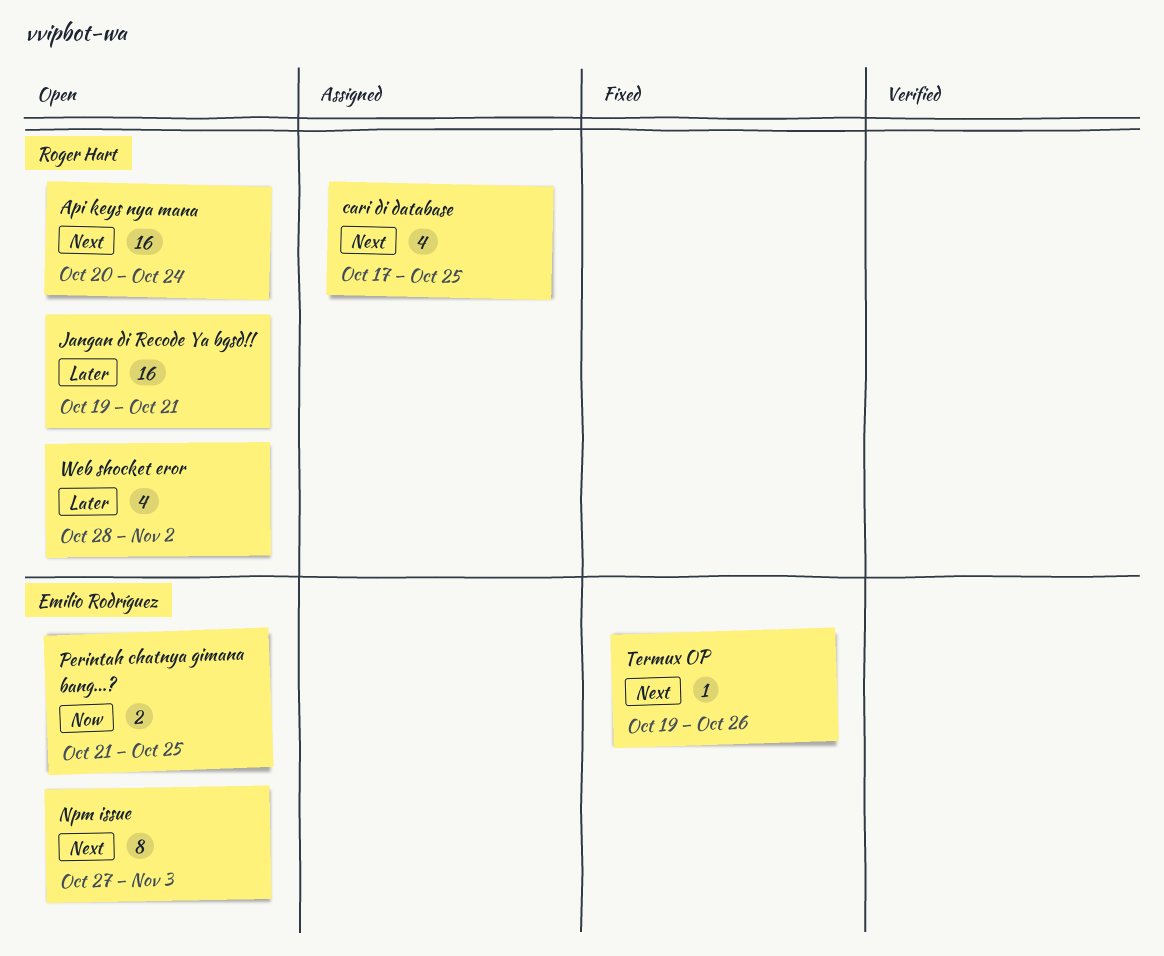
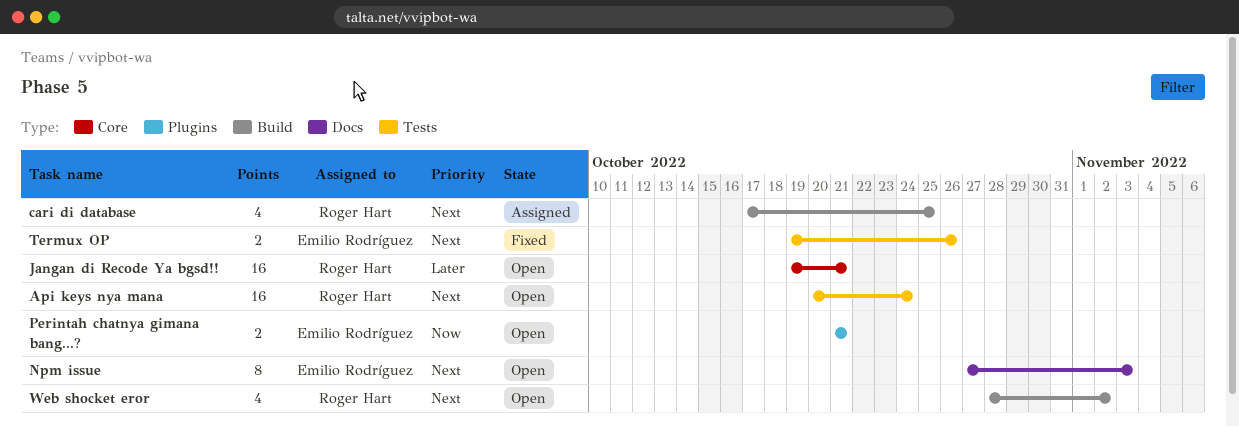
Perintah chatnya gimana bang...?, due: Oct 25 -> Oct 21
Termux OP, estimate: 1 -> 2
Web shocket eror, priority: Later -> Next

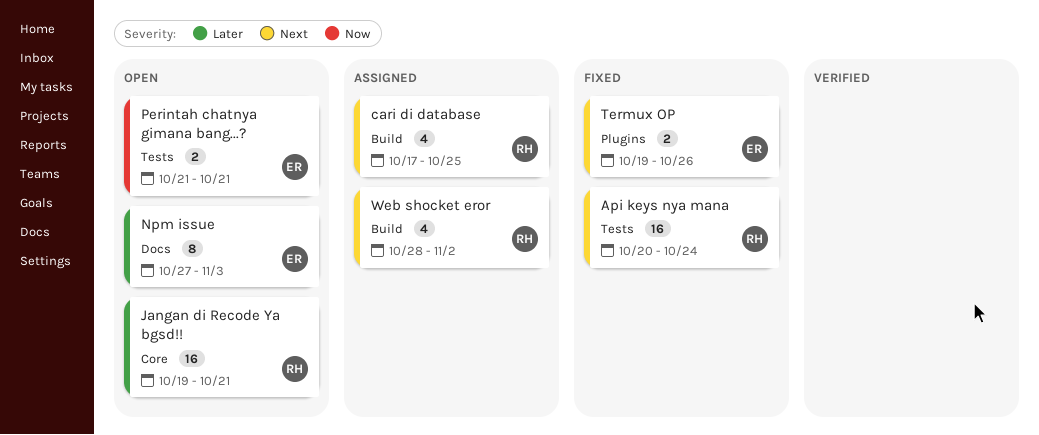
Api keys nya mana, status: Open -> Fixed
Npm issue, priority: Next -> Later
Perintah chatnya gimana bang...?, label: Plugins -> Tests
Termux OP, label: Tests -> Plugins
Web shocket eror, status: Open -> Assigned

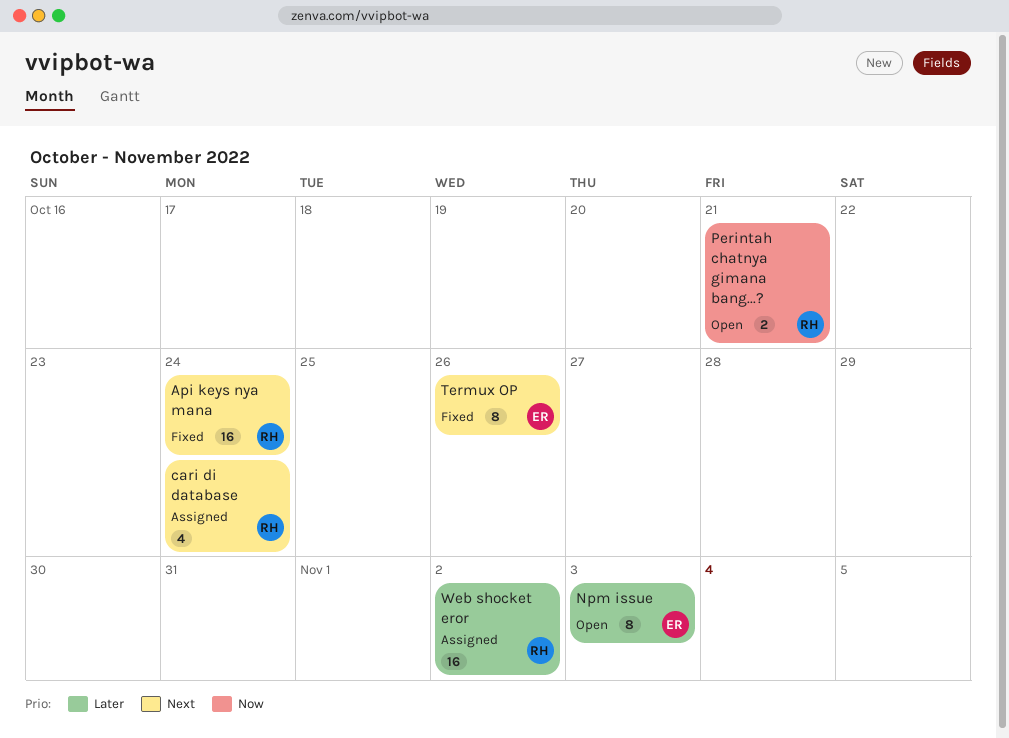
cari di database, due: Oct 25 -> Oct 24
Jangan di Recode Ya bgsd!!: present -> none
Perintah chatnya gimana bang...?, owner: ER -> RH
Termux OP, estimate: 2 -> 8
Web shocket eror, priority: Next -> Later
Web shocket eror, estimate: 4 -> 16

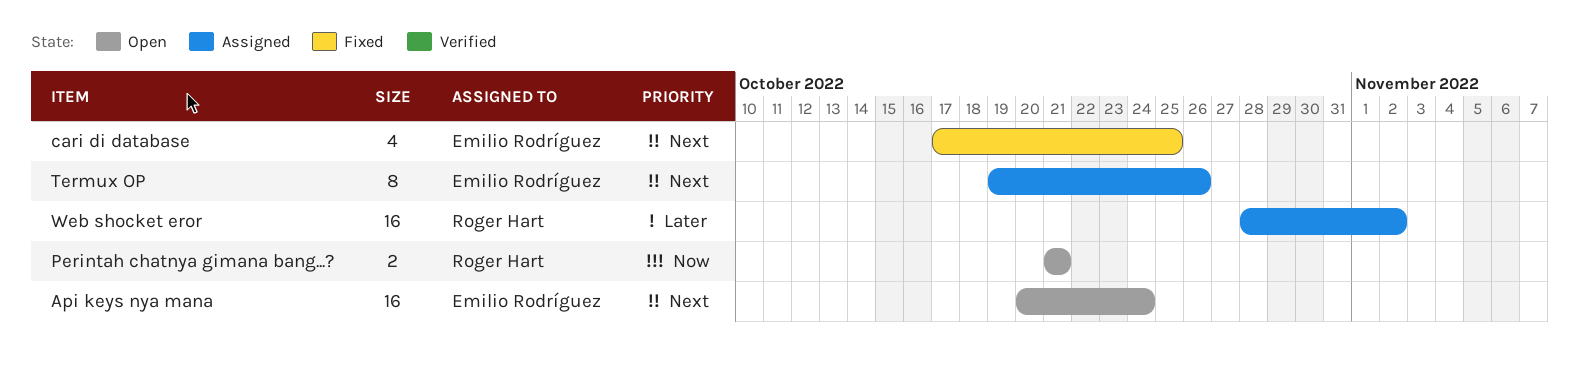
Api keys nya mana, status: Fixed -> Open
Api keys nya mana, owner: Roger Hart -> Emilio Rodríguez
cari di database, status: Assigned -> Fixed
cari di database, owner: Roger Hart -> Emilio Rodríguez
cari di database, due: Oct 24 -> Oct 25
Npm issue: present -> none
Termux OP, status: Fixed -> Assigned

